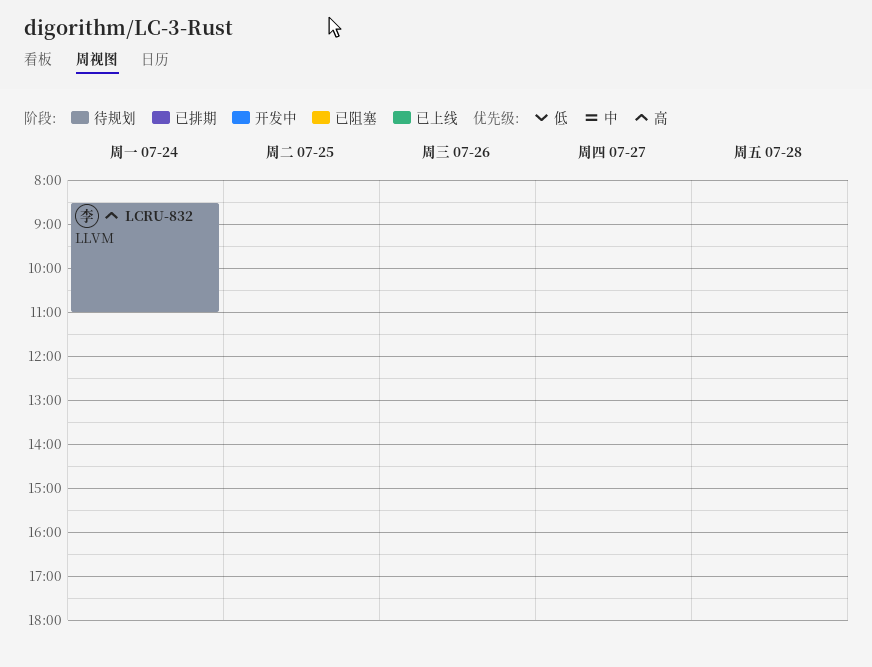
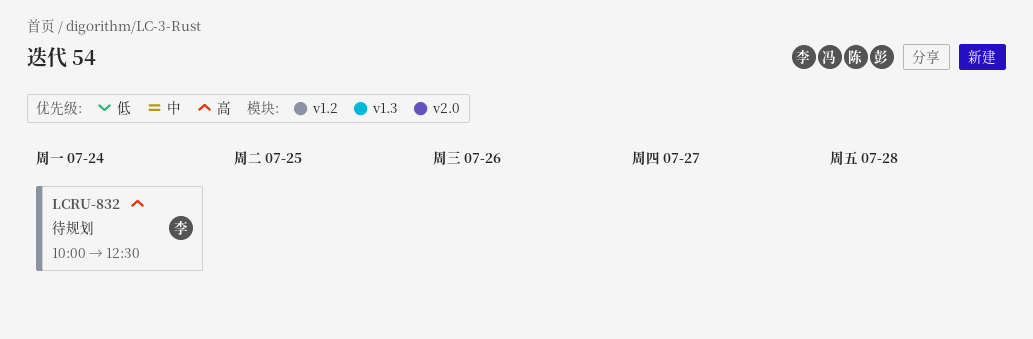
LCRU-832, begins: 08:30 -> 10:00
LCRU-832, ends: 11:00 -> 12:30

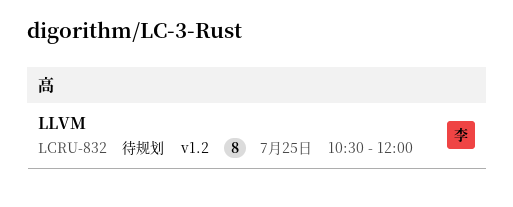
LCRU-832, day: Jul 24 -> Jul 25
LCRU-832, begins: 10:00 -> 10:30
LCRU-832, ends: 12:30 -> 12:00

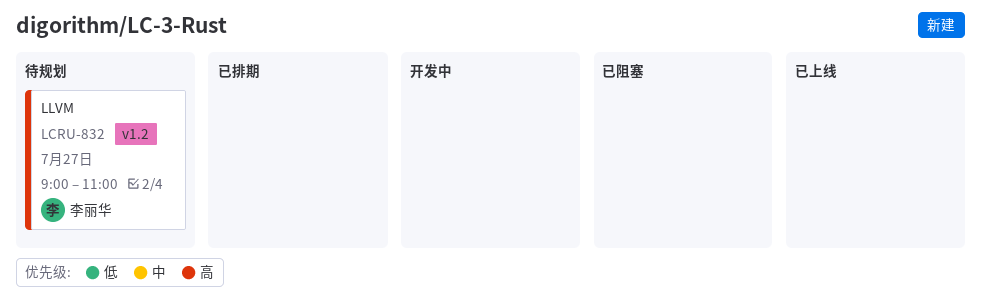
LCRU-832, day: Jul 25 -> Jul 27
LCRU-832, begins: 10:30 -> 09:00
LCRU-832, ends: 12:00 -> 11:00

